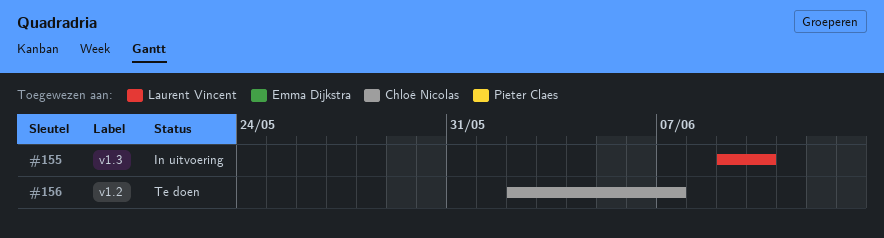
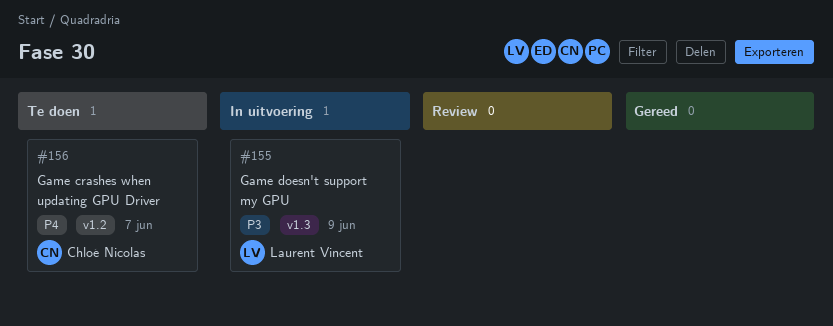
#155, due: Jun 10 -> Jun 9

